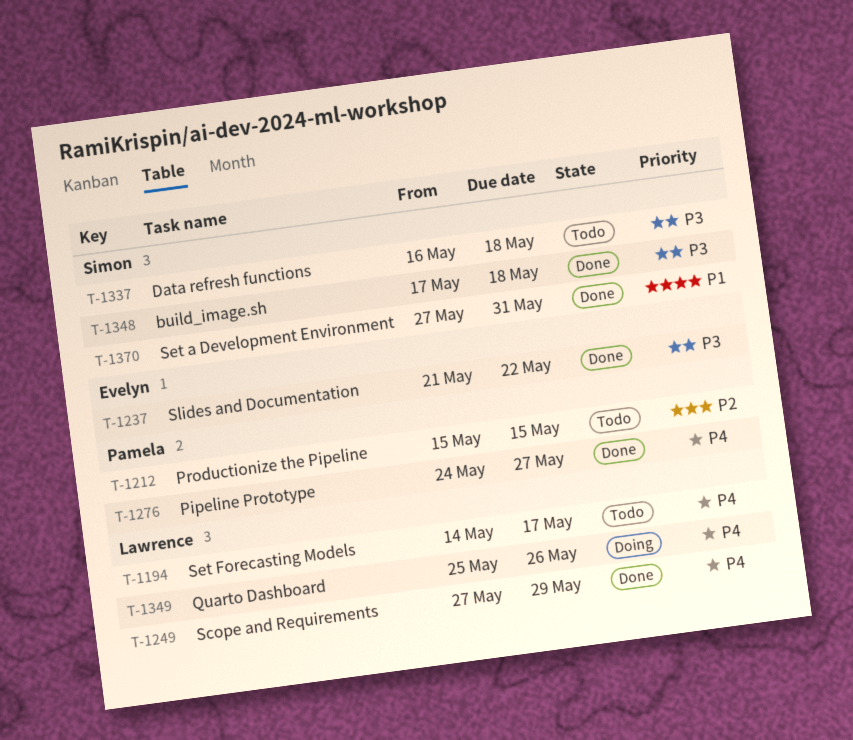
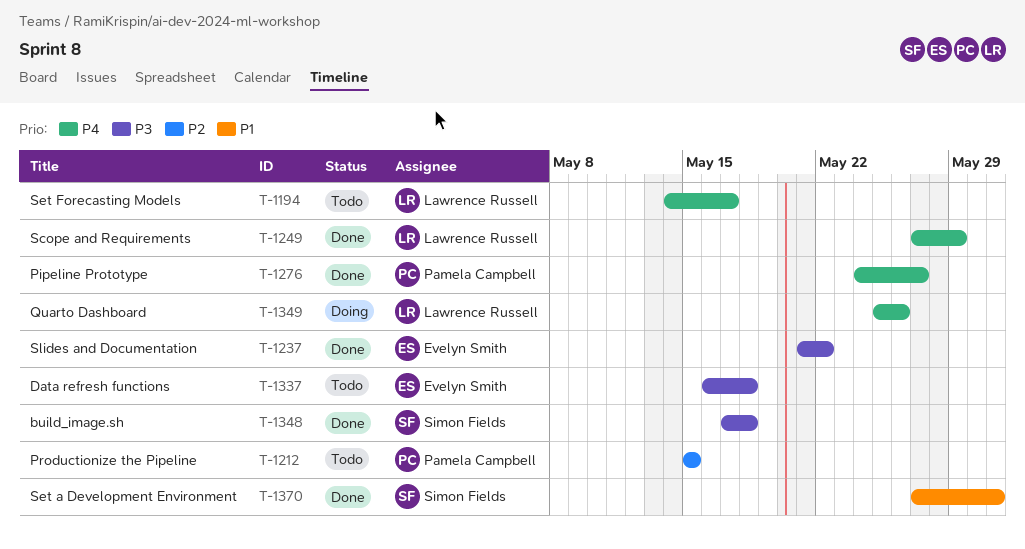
T-1337, owner: Simon Fields -> Evelyn Smith

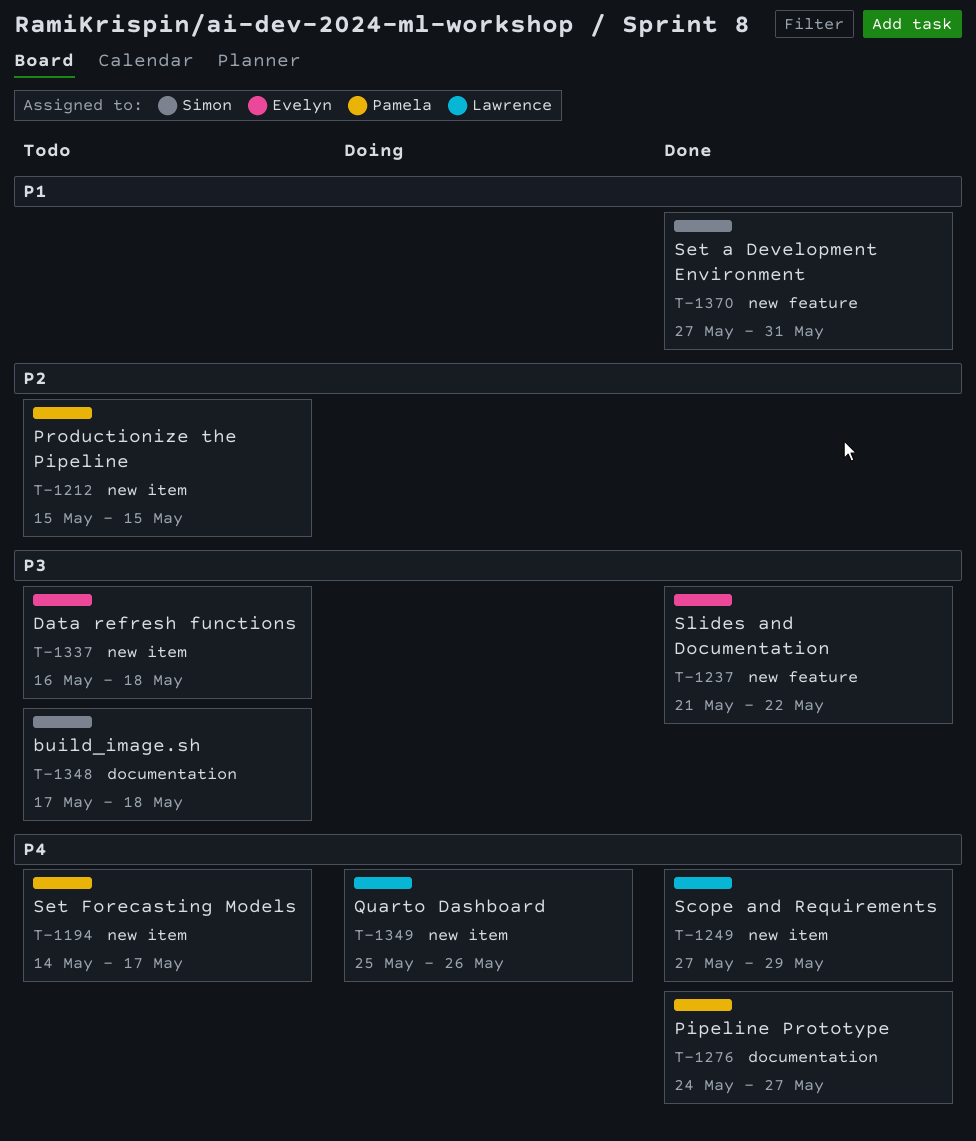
T-1194, owner: Lawrence Russell -> Pamela Campbell
T-1348, status: Done -> Todo

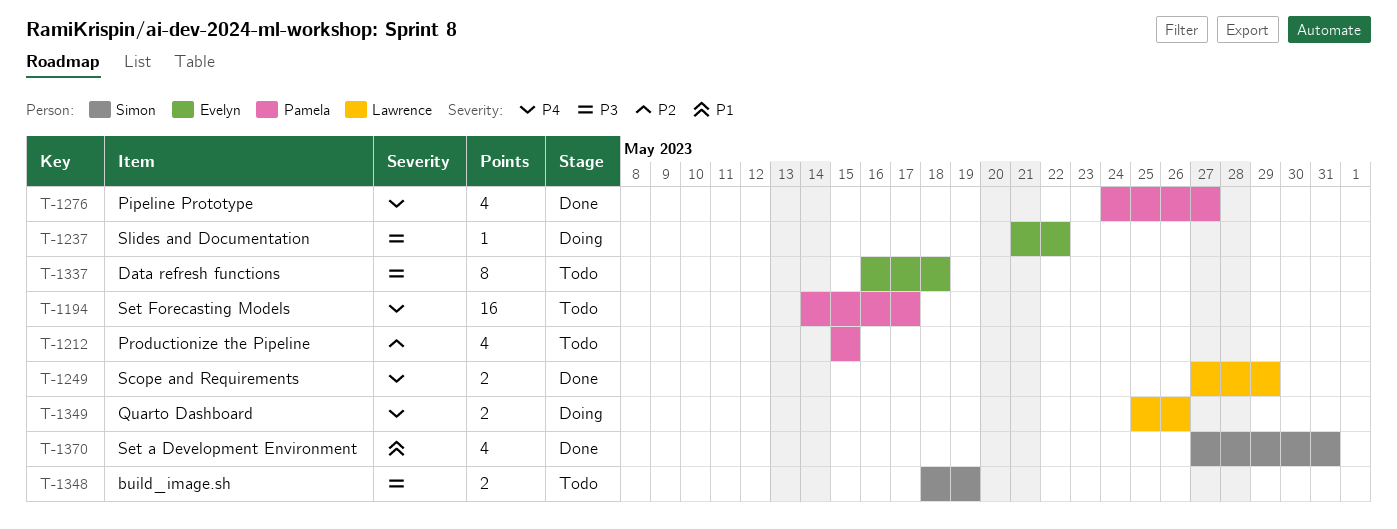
T-1237, status: Done -> Doing
T-1348, start: May 17 -> May 18
T-1348, due: May 18 -> May 19

